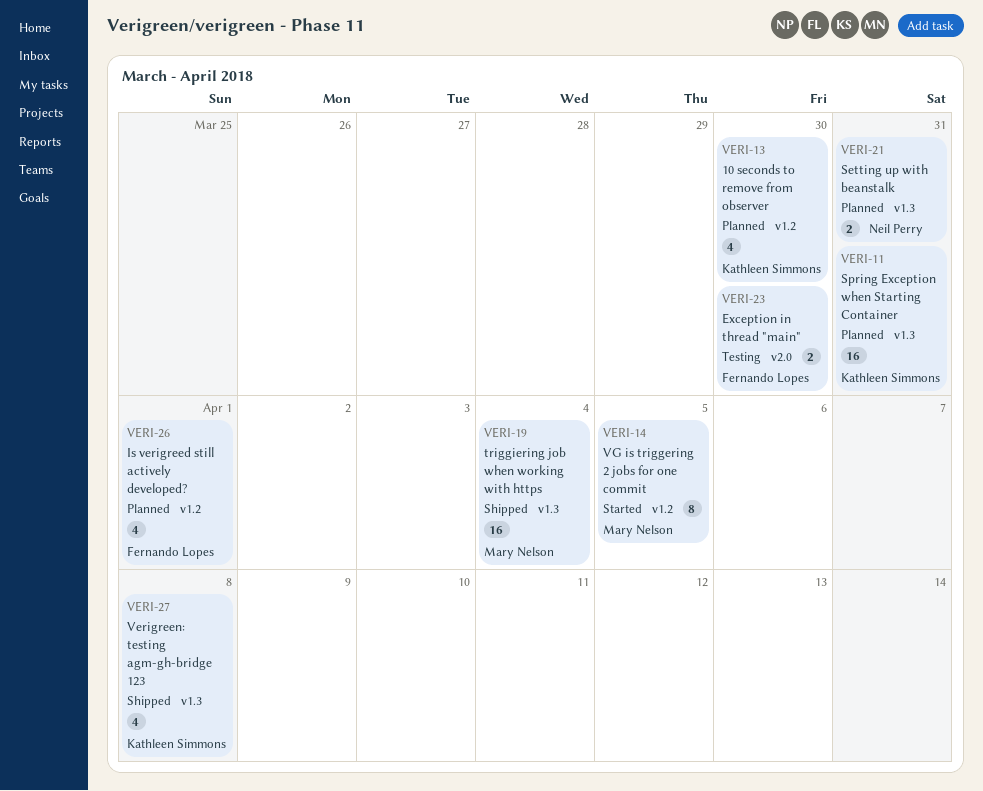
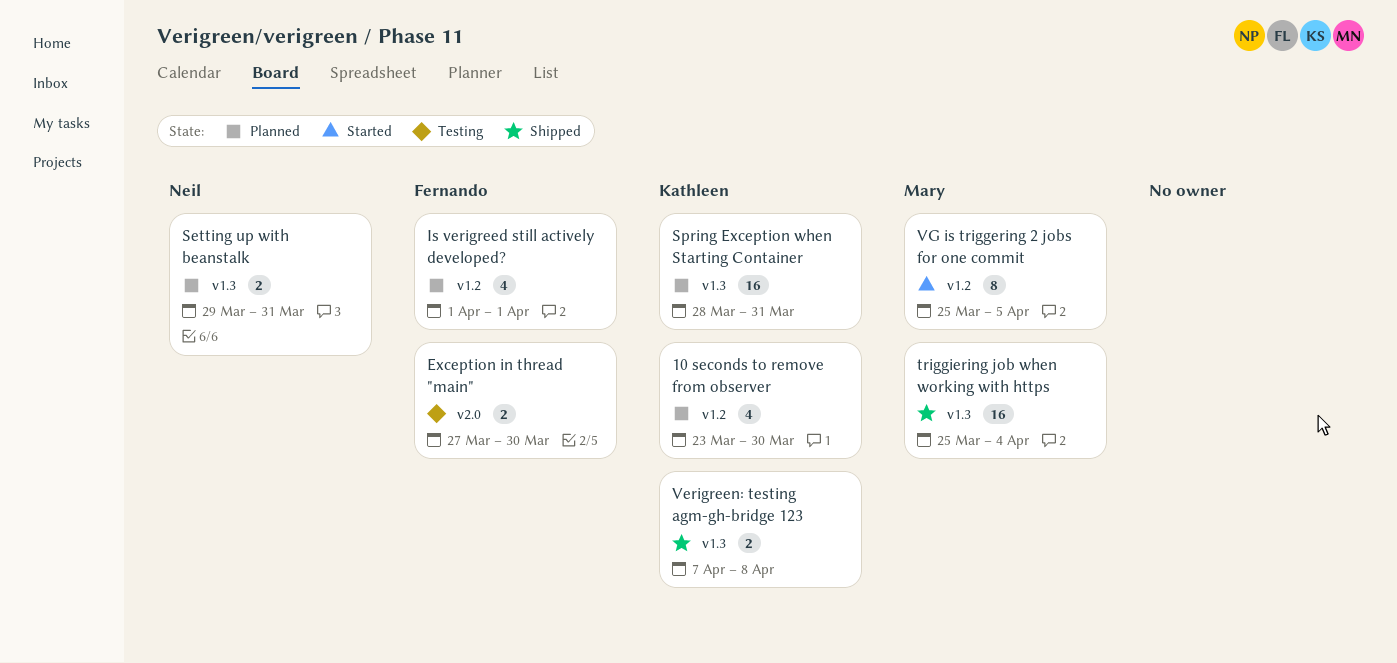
Verigreen: testing agm-gh-bridge 123, estimate: 4 -> 2

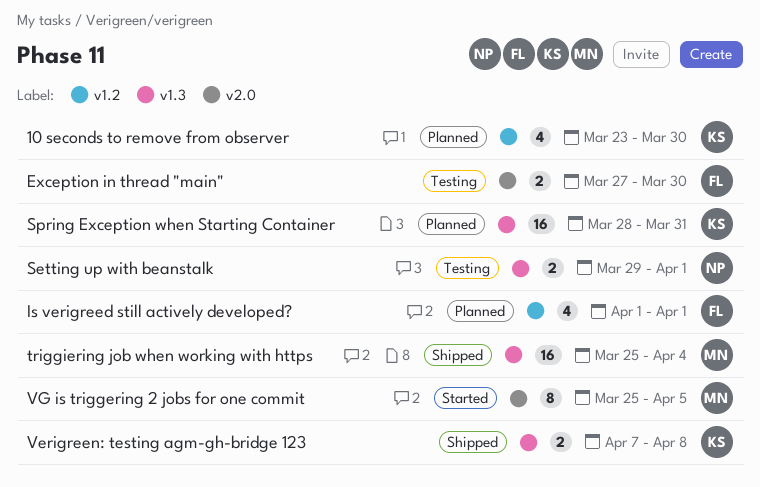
Setting up with beanstalk, status: Planned -> Testing
Setting up with beanstalk, due: Mar 31 -> Apr 1
VG is triggering 2 jobs for one commit, label: v1.2 -> v2.0

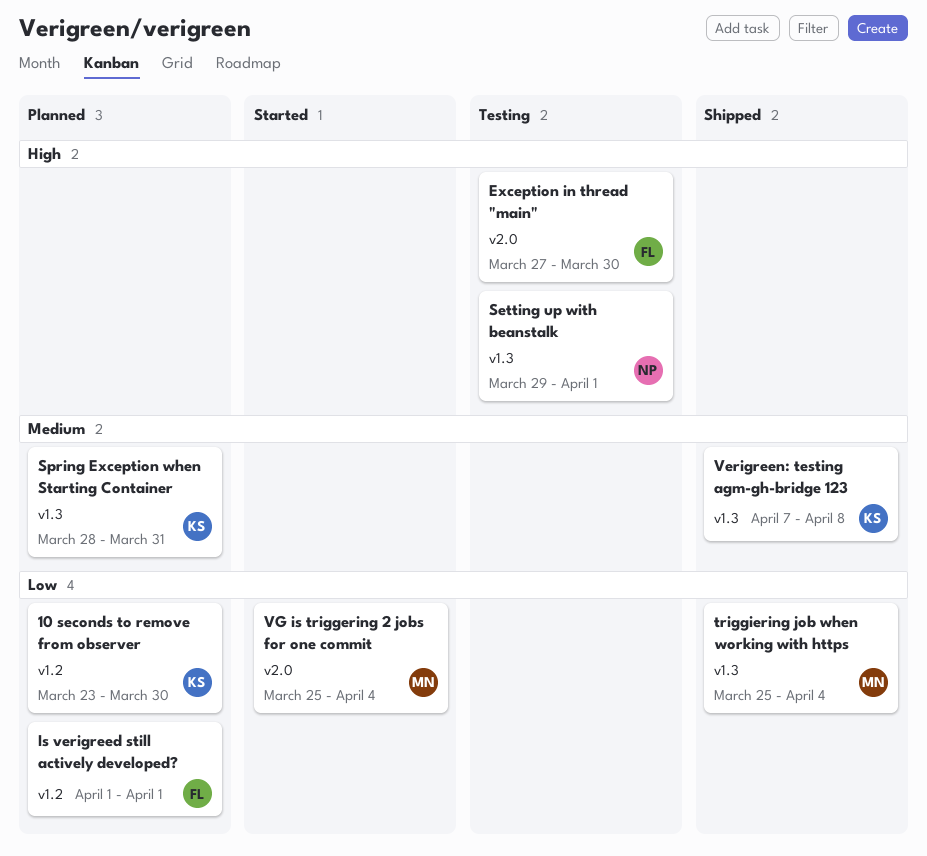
VG is triggering 2 jobs for one commit, due: Apr 5 -> Apr 4

